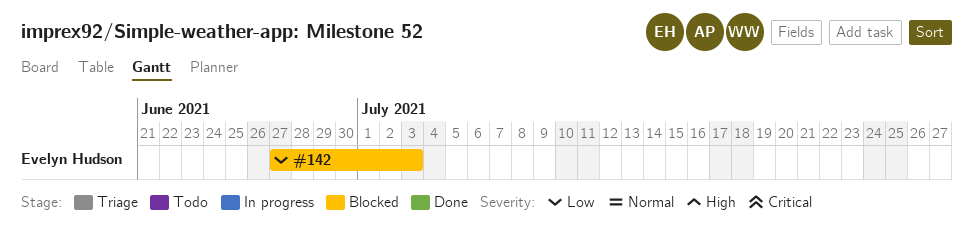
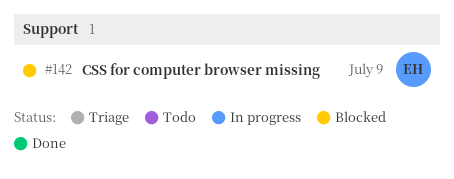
#142, due: Jul 3 -> Jul 9

